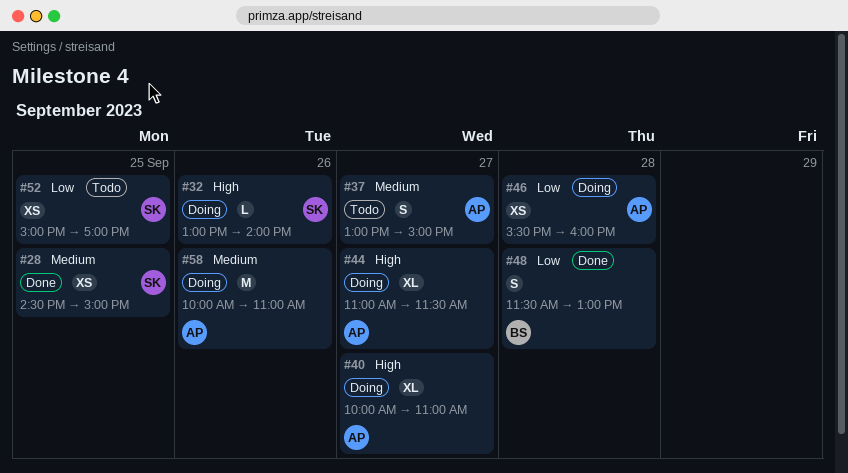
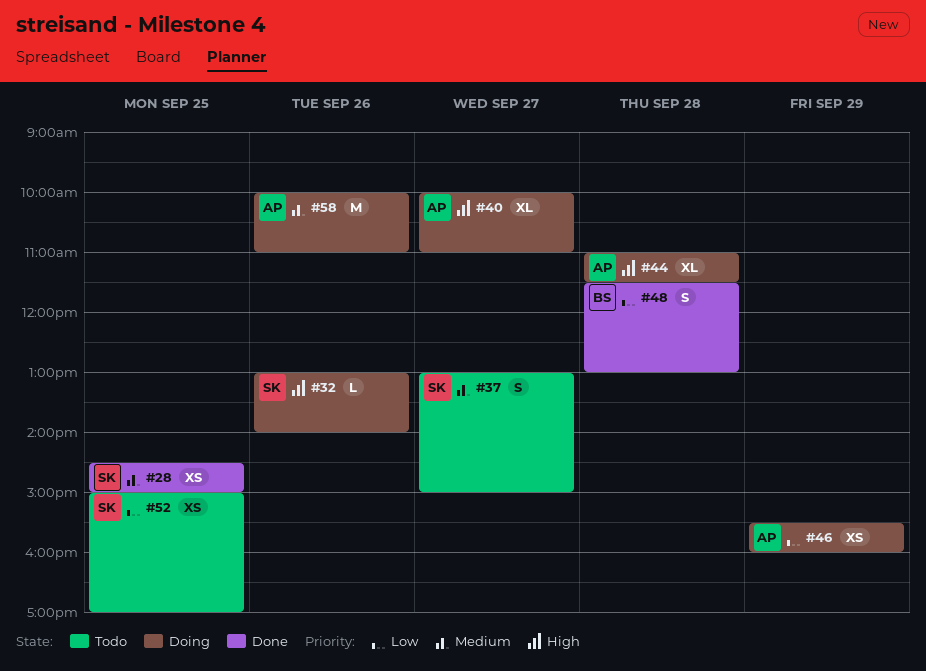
#37, owner: AP -> SK
#44, day: Sep 27 -> Sep 28
#46, day: Sep 28 -> Sep 29

